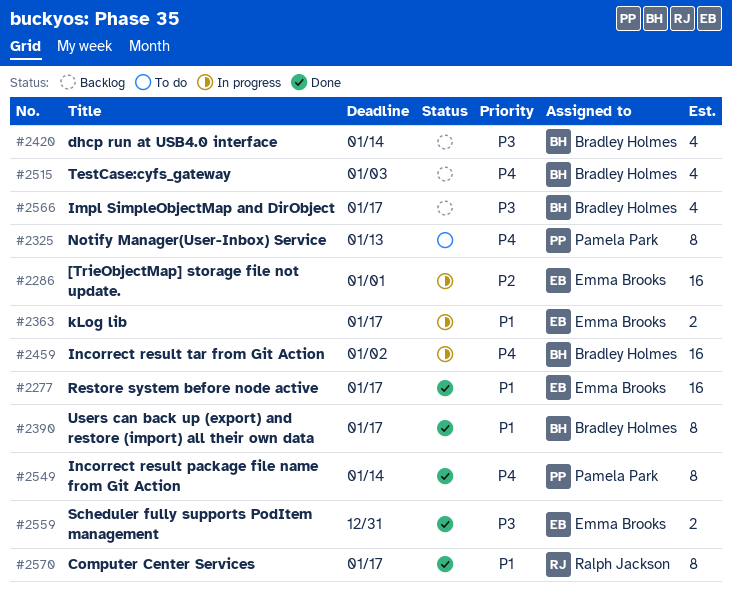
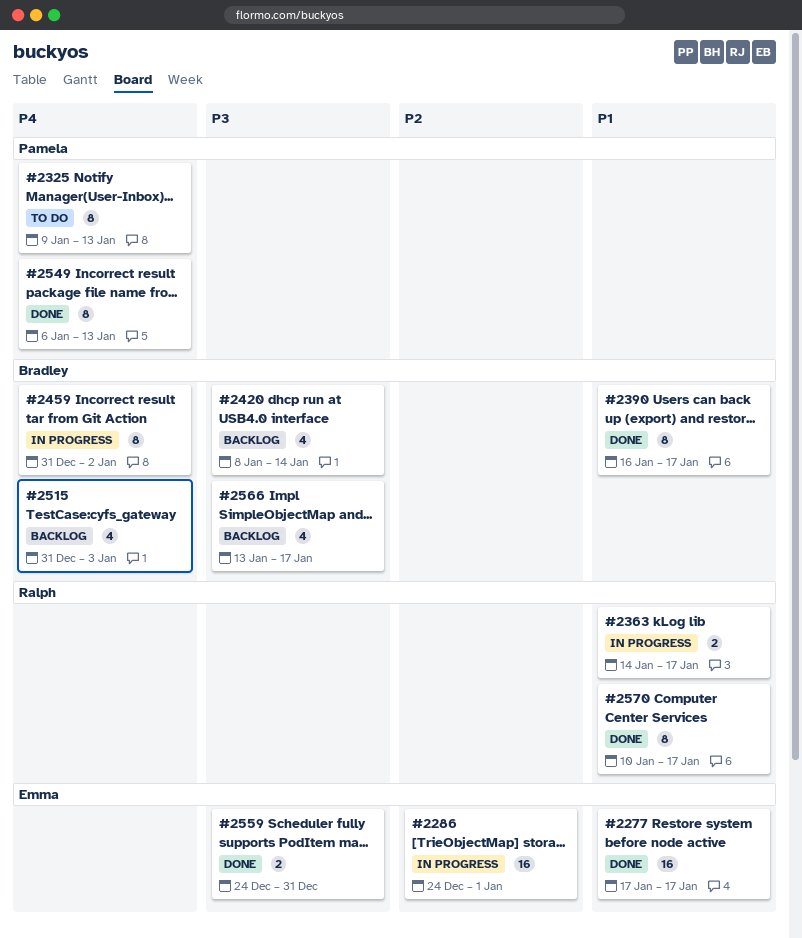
#2363, owner: Emma Brooks -> Ralph Jackson
#2459, estimate: 16 -> 8
#2549, due: Jan 14 -> Jan 13

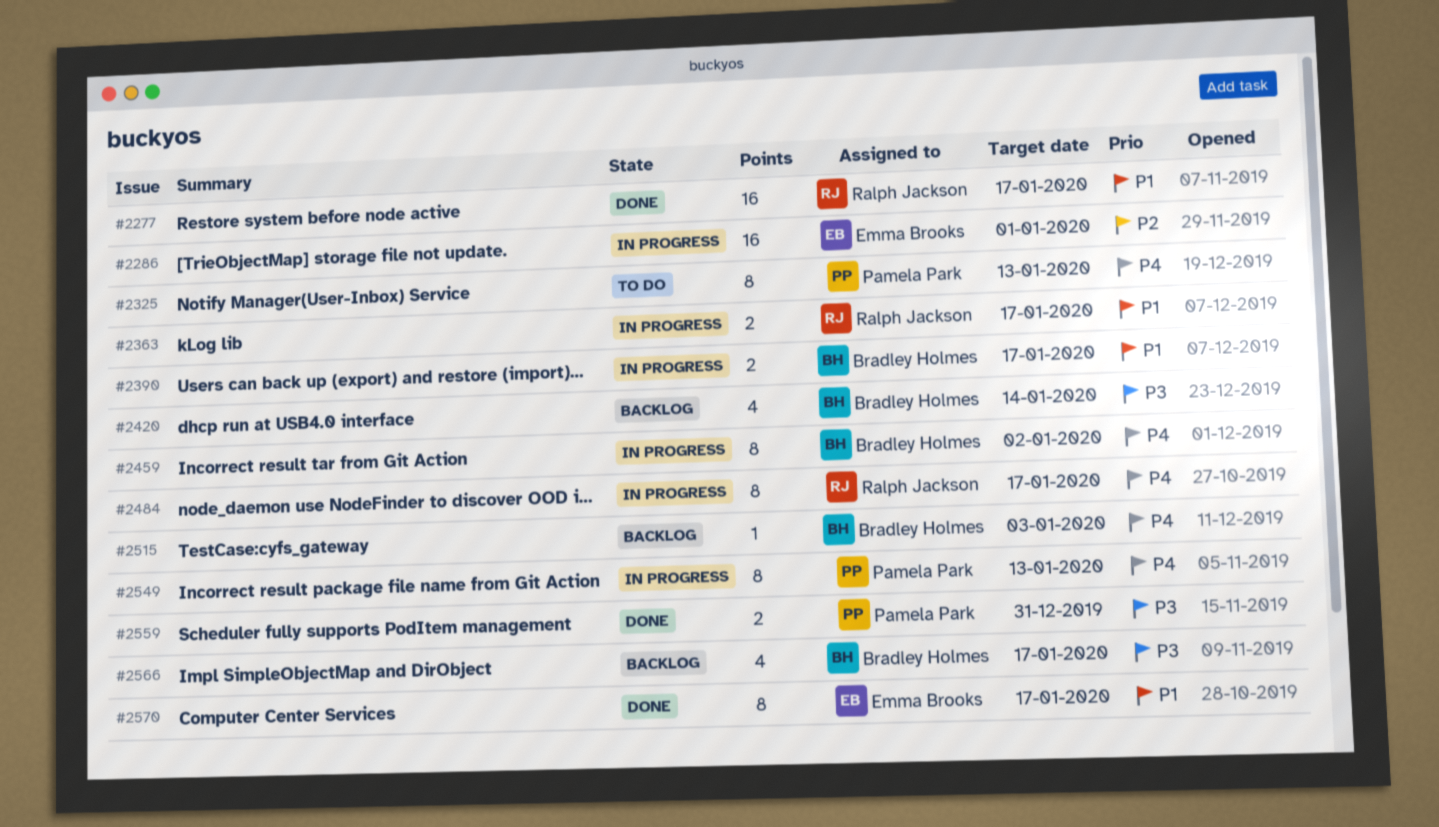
#2277, owner: Emma Brooks -> Ralph Jackson
#2390, status: Done -> In progress
#2390, estimate: 8 -> 2
#2484: none -> present
#2515, estimate: 4 -> 1
#2549, status: Done -> In progress
#2559, owner: Emma Brooks -> Pamela Park
#2570, owner: Ralph Jackson -> Emma Brooks

